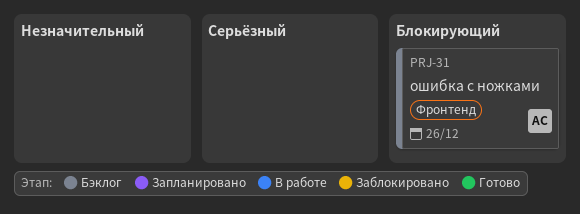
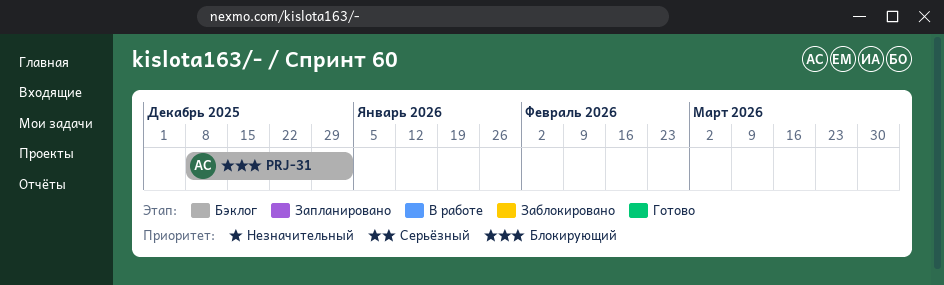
PRJ-31, due: Dec 26 -> Jan 2

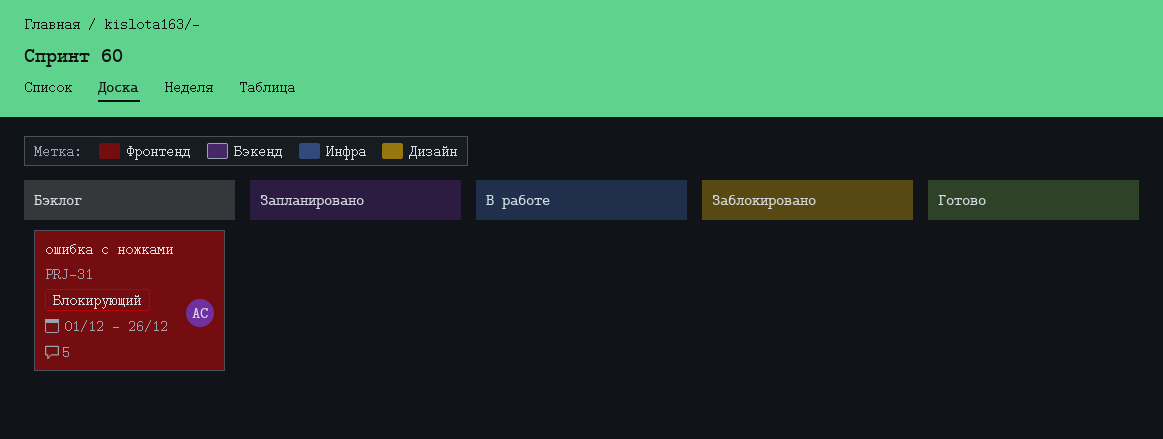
PRJ-31, start: Dec 8 -> Dec 1
PRJ-31, due: Jan 2 -> Dec 26

